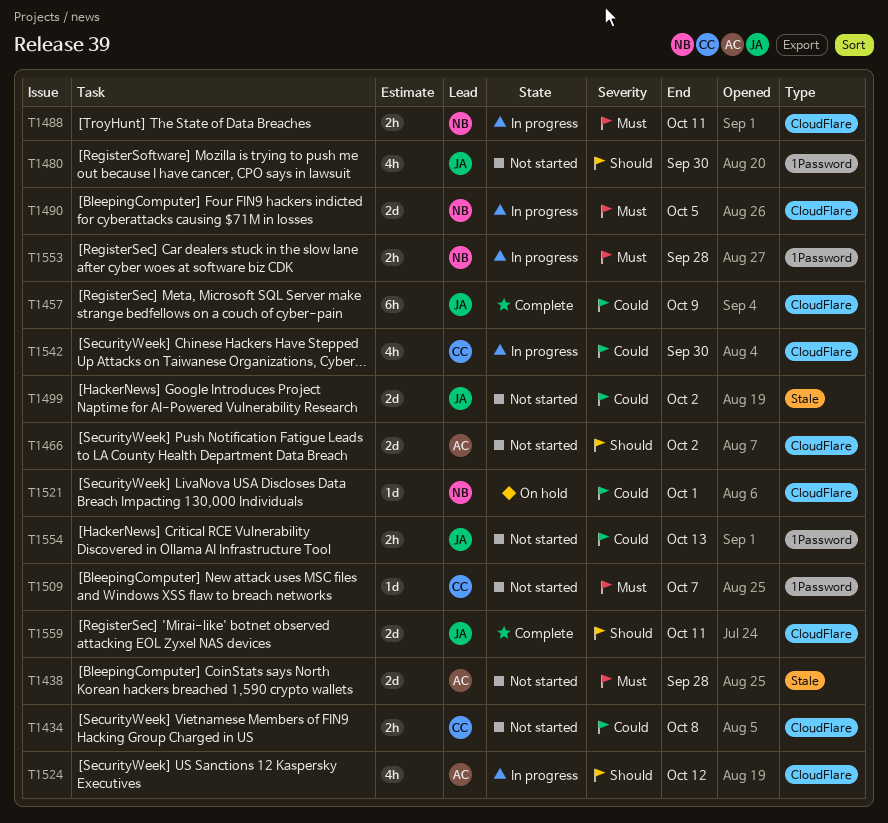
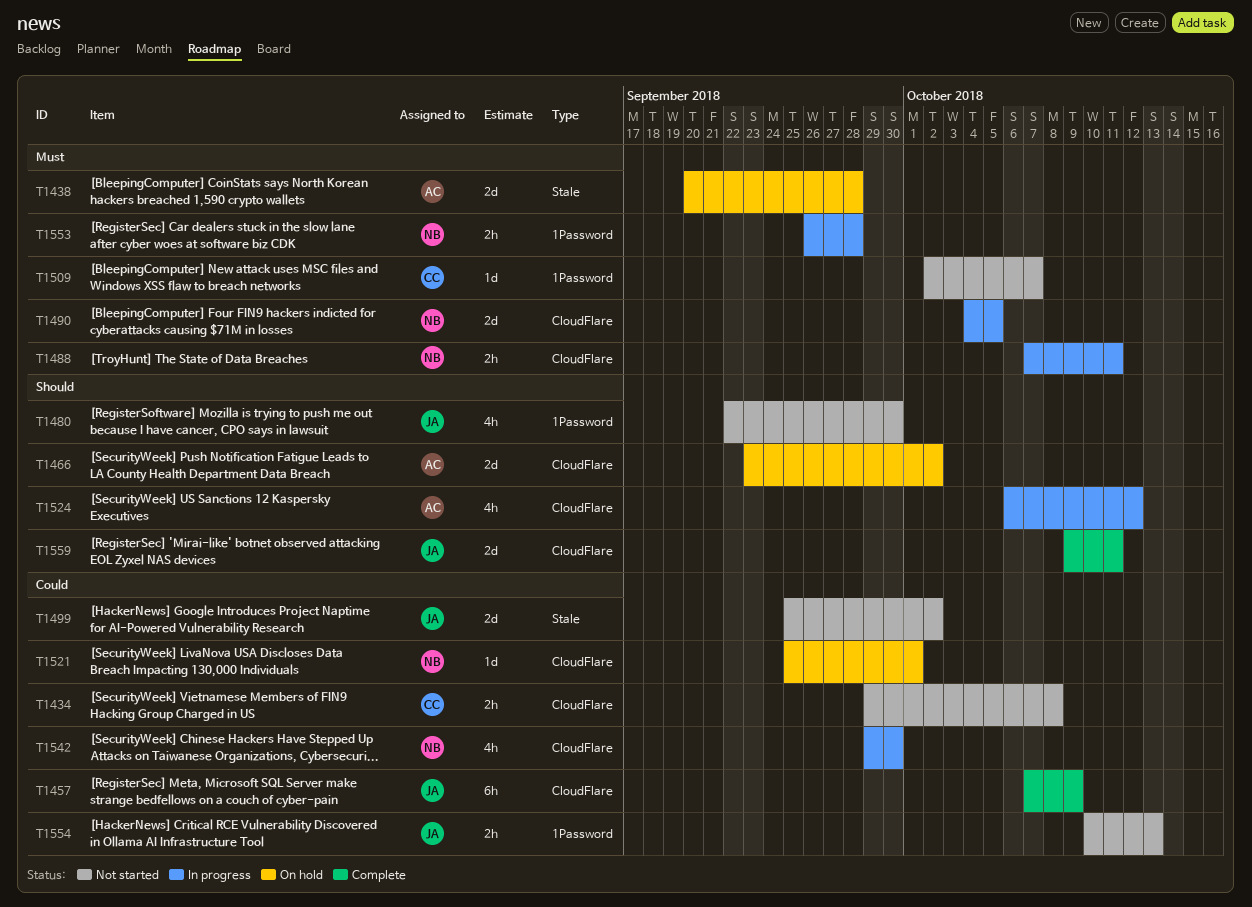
T1438, status: Not started -> On hold
T1466, status: Not started -> On hold
T1542, owner: CC -> NB

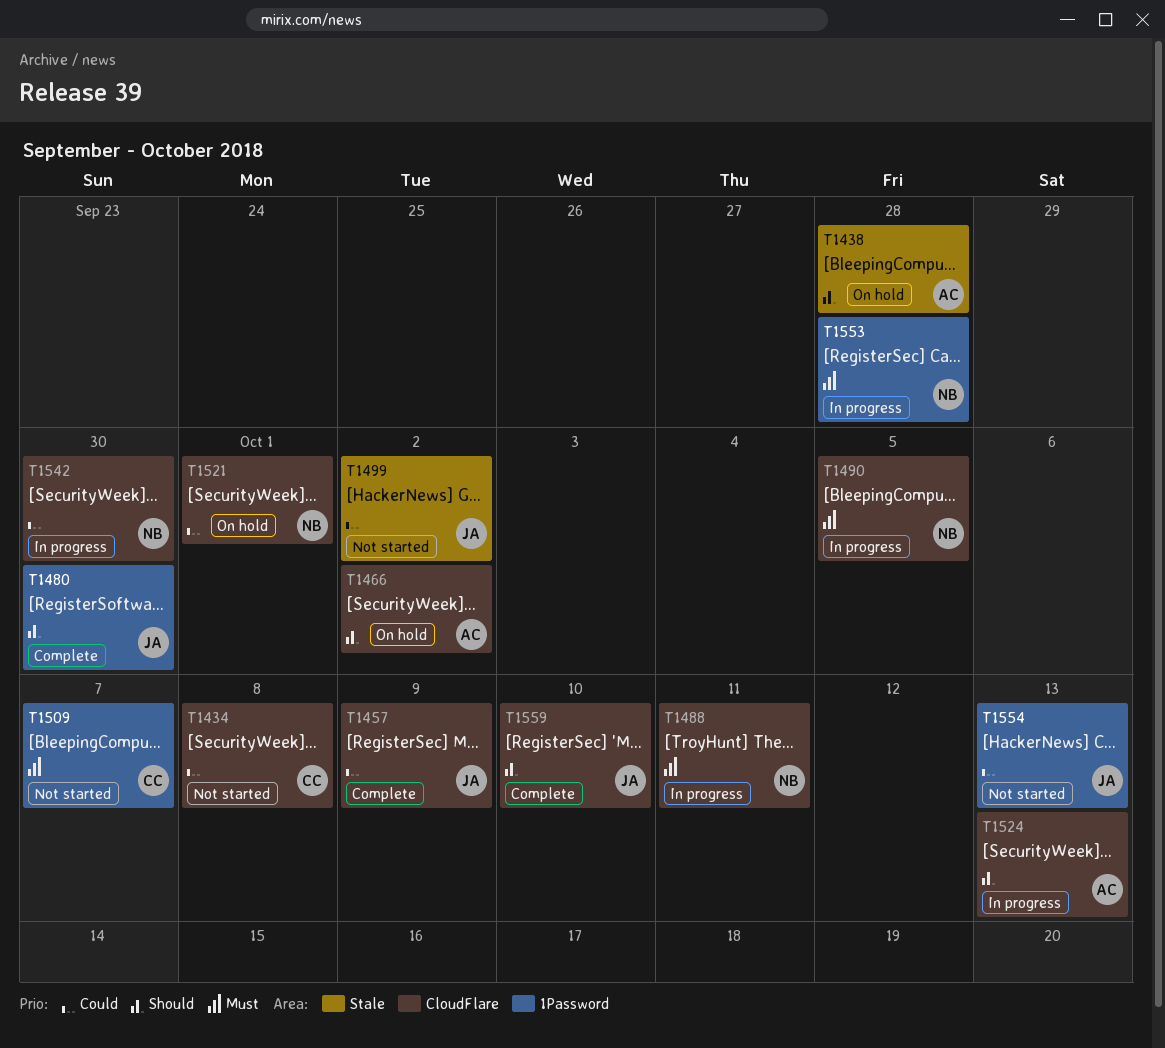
T1438, priority: Must -> Should
T1480, status: Not started -> Complete
T1524, due: Oct 12 -> Oct 13
T1559, due: Oct 11 -> Oct 10

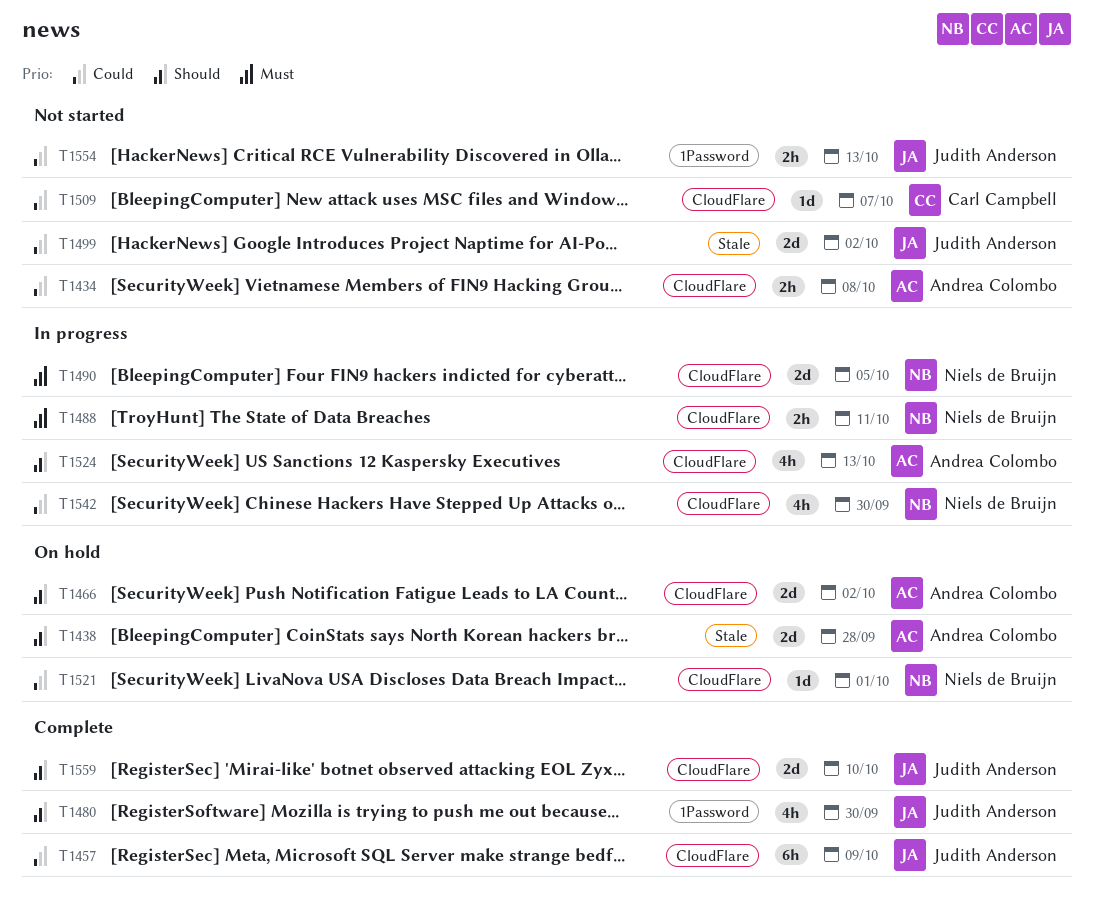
T1434, owner: Carl Campbell -> Andrea Colombo
T1509, priority: Must -> Could
T1509, label: 1Password -> CloudFlare
T1553: present -> none

